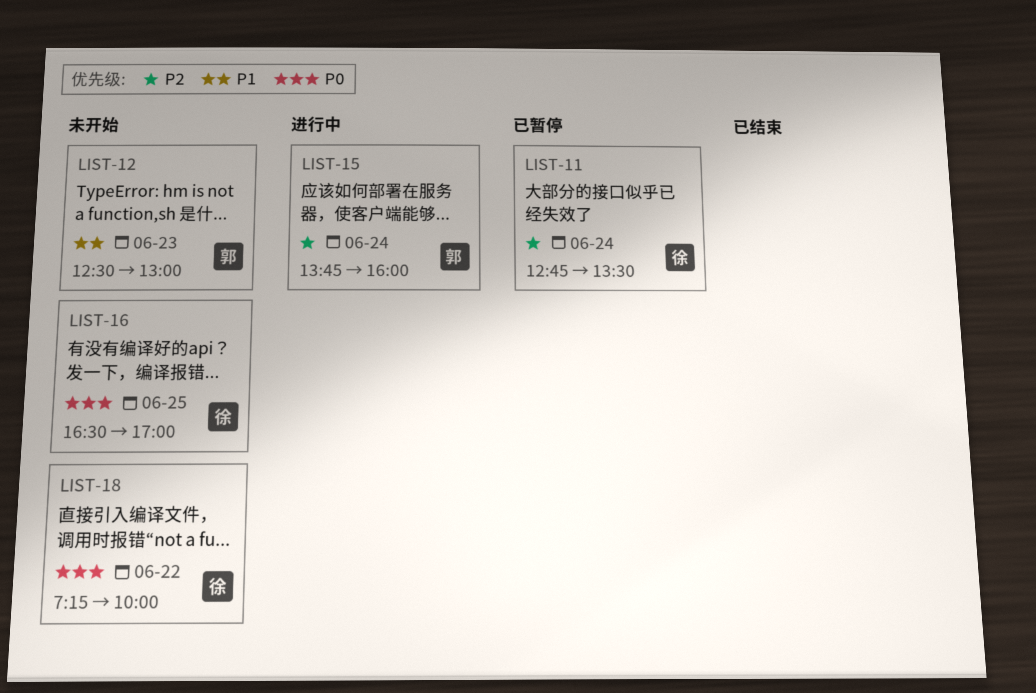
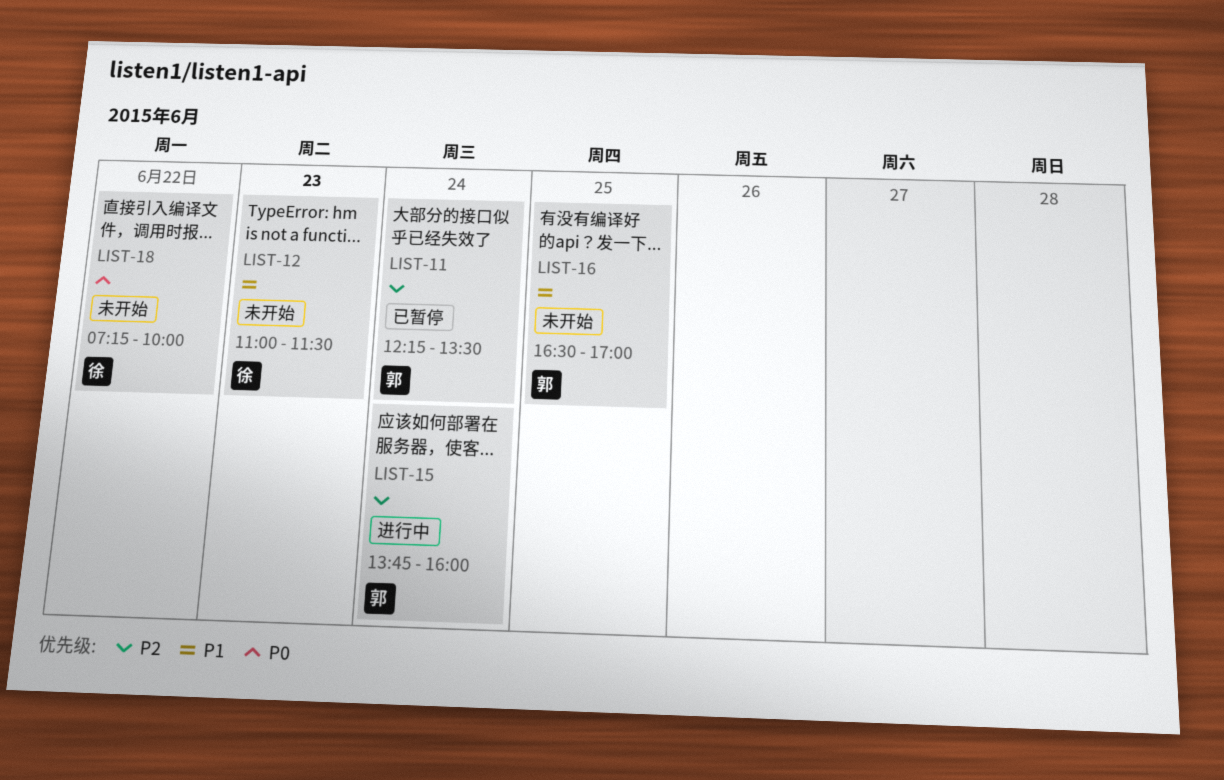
LIST-11, owner: 徐 -> 郭
LIST-11, begins: 12:45 -> 12:15
LIST-12, owner: 郭 -> 徐
LIST-12, begins: 12:30 -> 11:00
LIST-12, ends: 13:00 -> 11:30
LIST-16, owner: 徐 -> 郭
LIST-16, priority: P0 -> P1

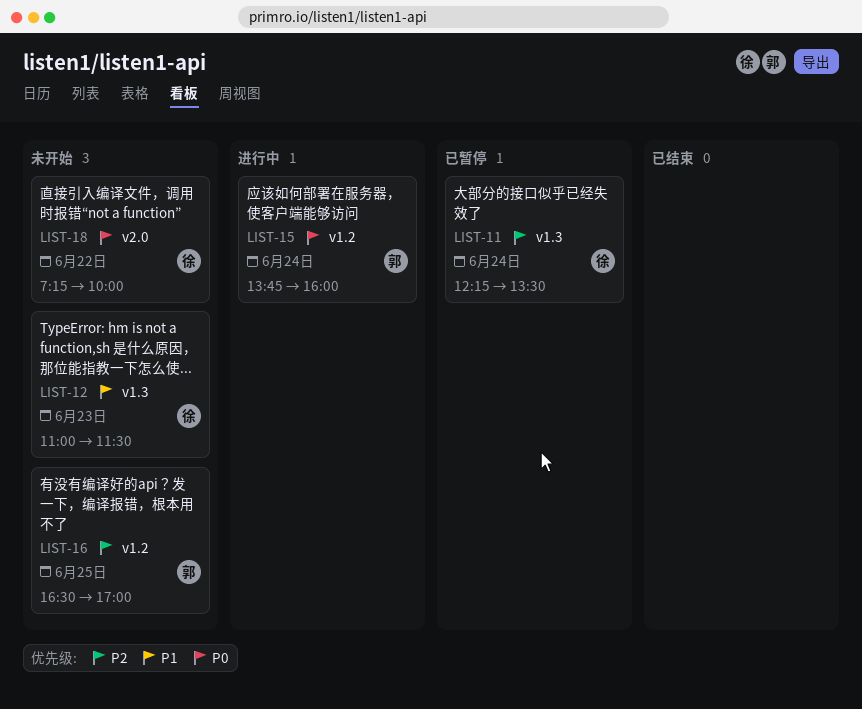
LIST-11, owner: 郭 -> 徐
LIST-15, priority: P2 -> P0
LIST-16, priority: P1 -> P2

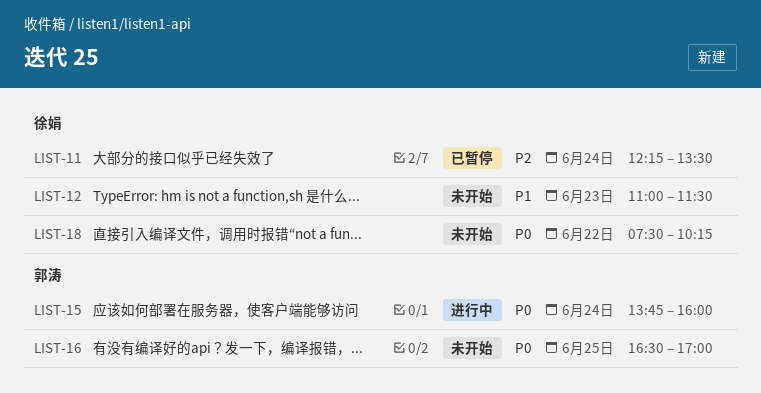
LIST-16, priority: P2 -> P0
LIST-18, begins: 07:15 -> 07:30
LIST-18, ends: 10:00 -> 10:15

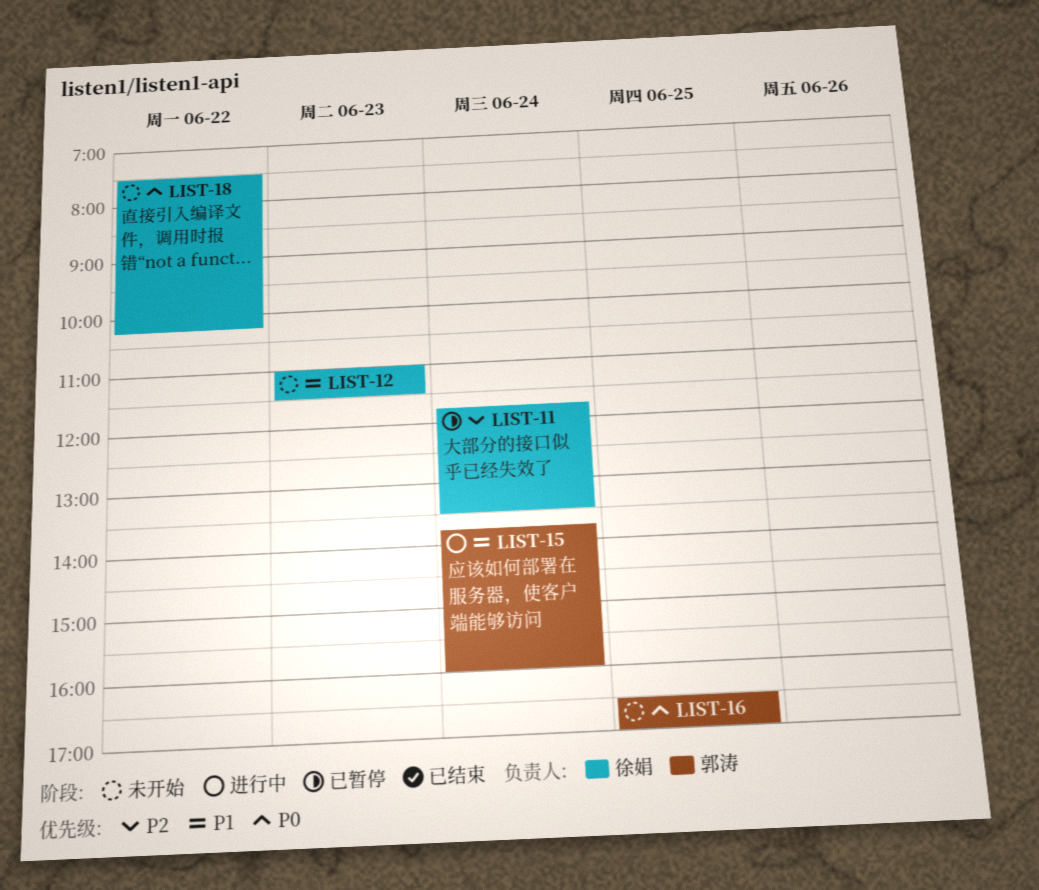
LIST-11, begins: 12:15 -> 11:45
LIST-15, priority: P0 -> P1

